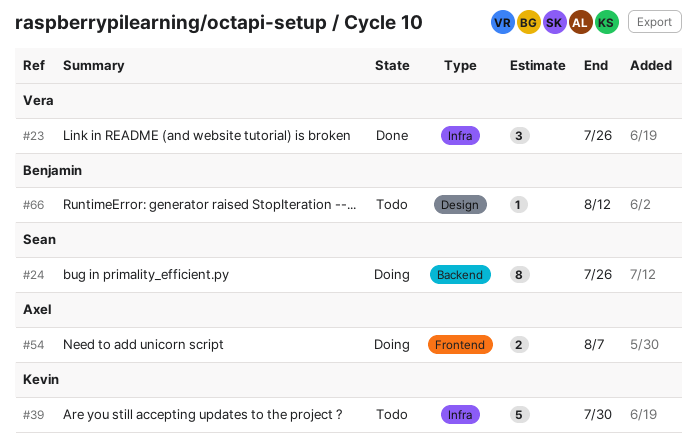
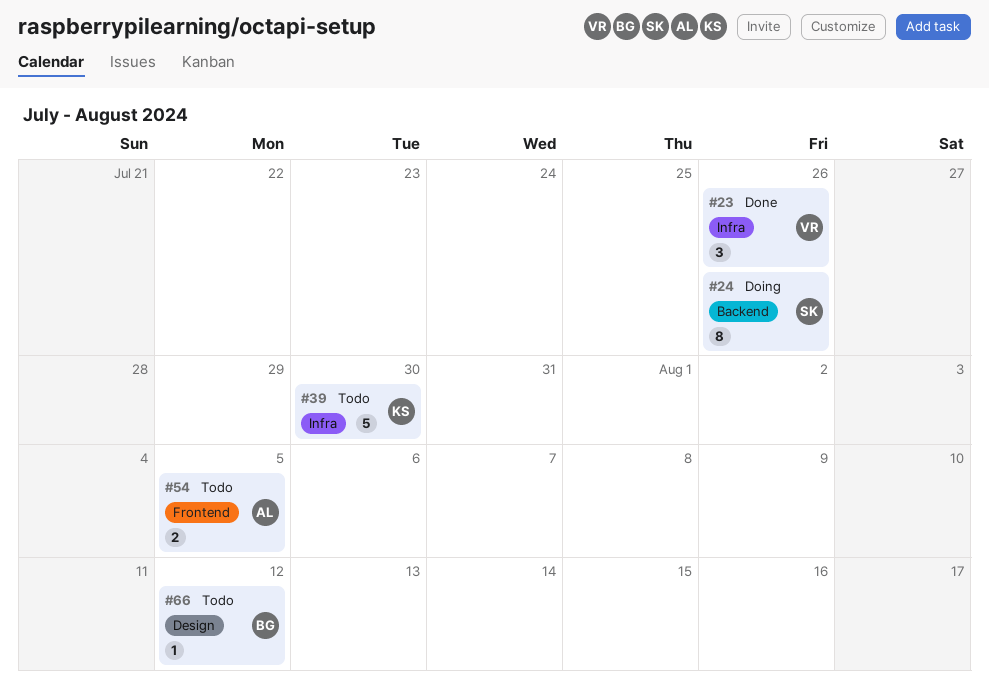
#54, status: Doing -> Todo
#54, due: Aug 7 -> Aug 5

